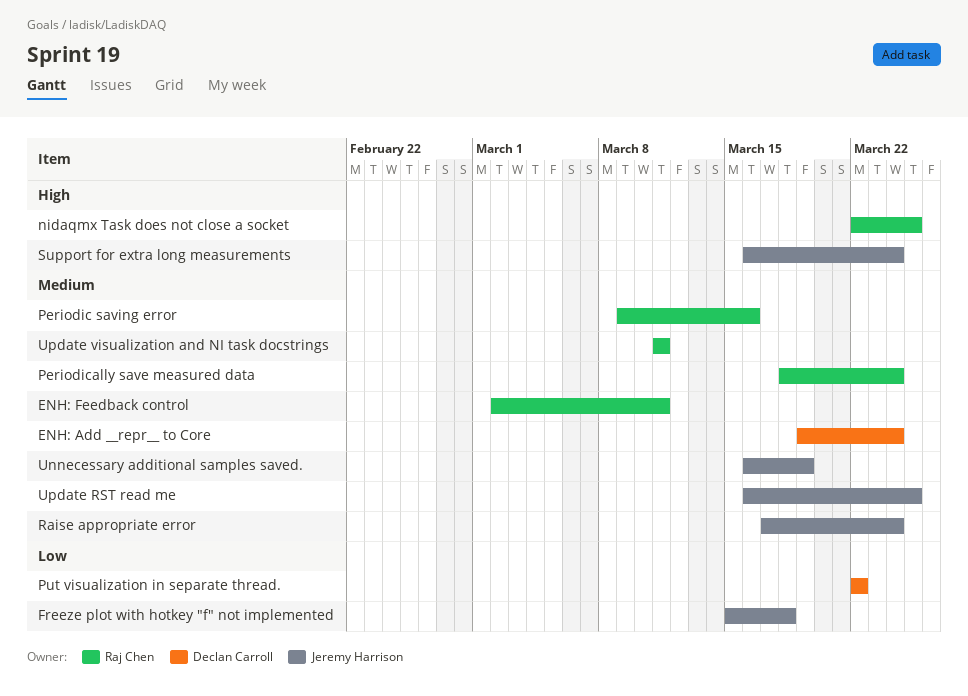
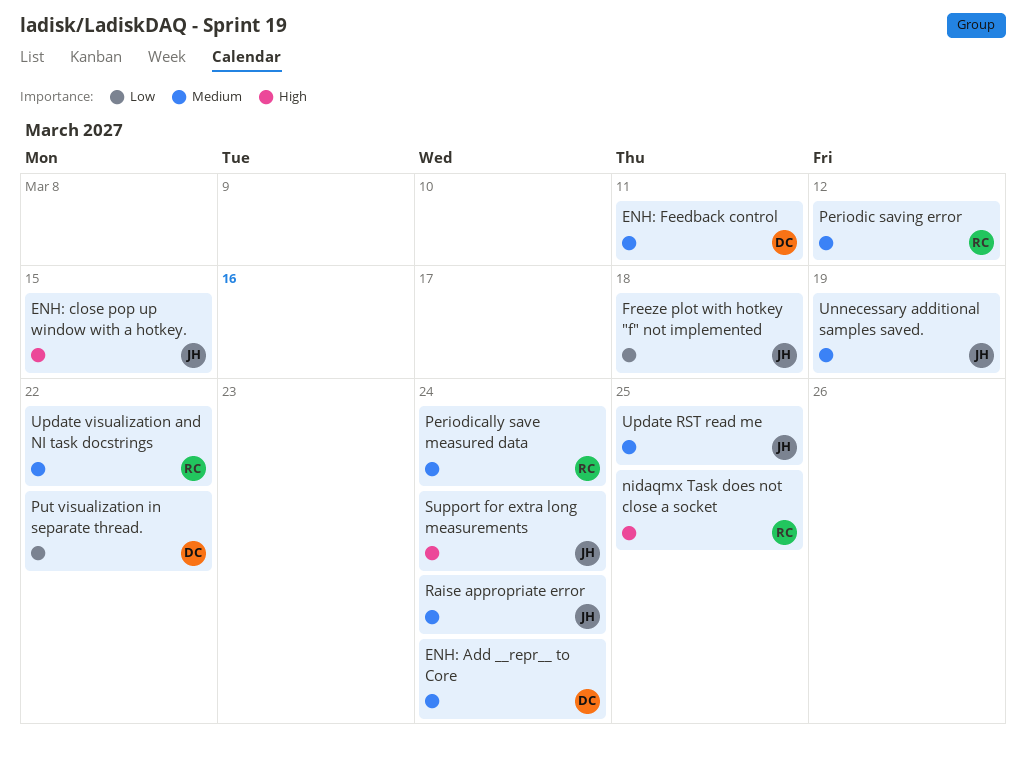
ENH: close pop up window with a hotkey.: none -> present
ENH: Feedback control, owner: Raj Chen -> Declan Carroll
Periodic saving error, due: Mar 16 -> Mar 12
Update visualization and NI task docstrings, due: Mar 11 -> Mar 22

